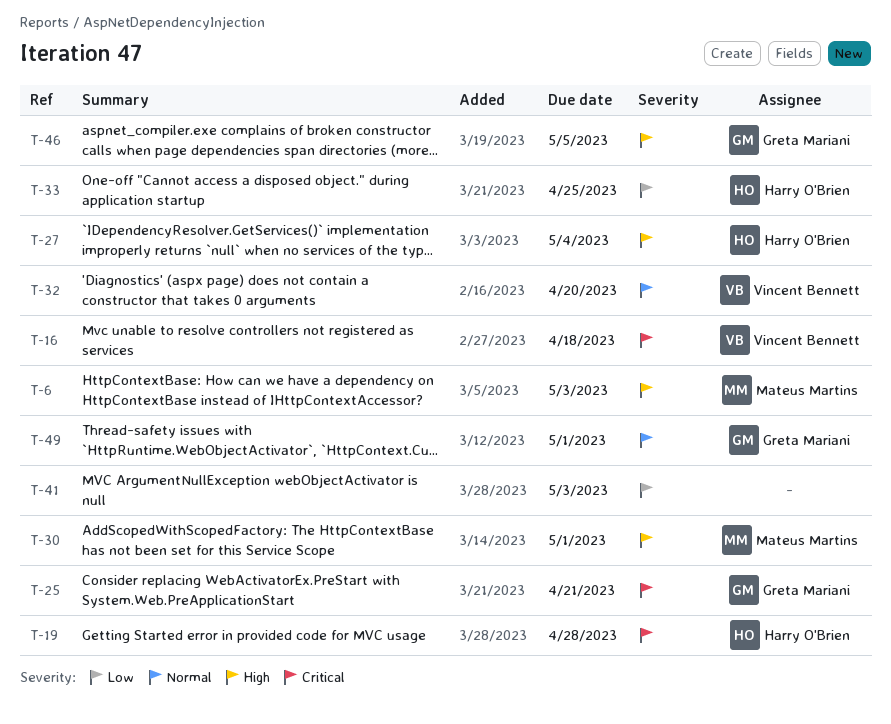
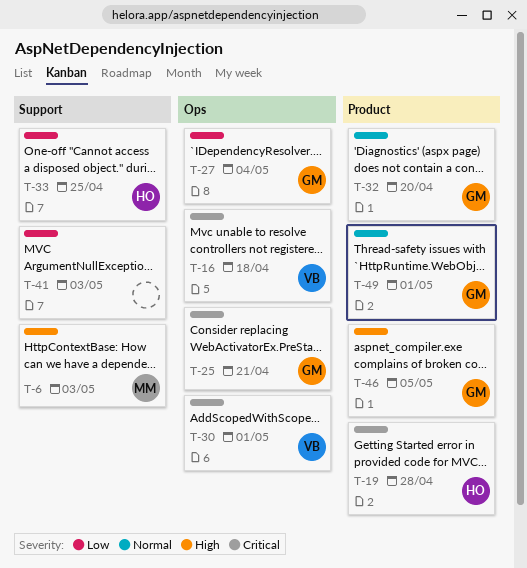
T-27, owner: Harry O'Brien -> Greta Mariani
T-27, priority: High -> Low
T-30, owner: Mateus Martins -> Vincent Bennett
T-30, priority: High -> Critical
T-32, owner: Vincent Bennett -> Greta Mariani

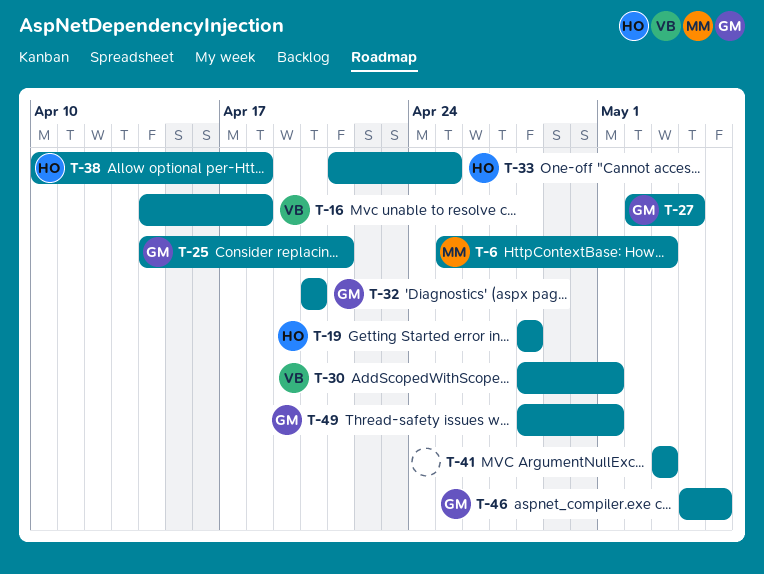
T-38: none -> present

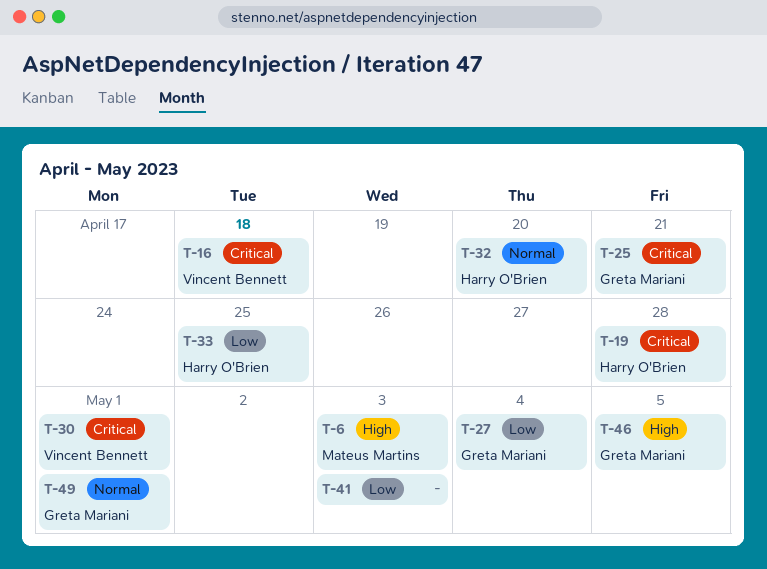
T-32, owner: Greta Mariani -> Harry O'Brien
T-38: present -> none

